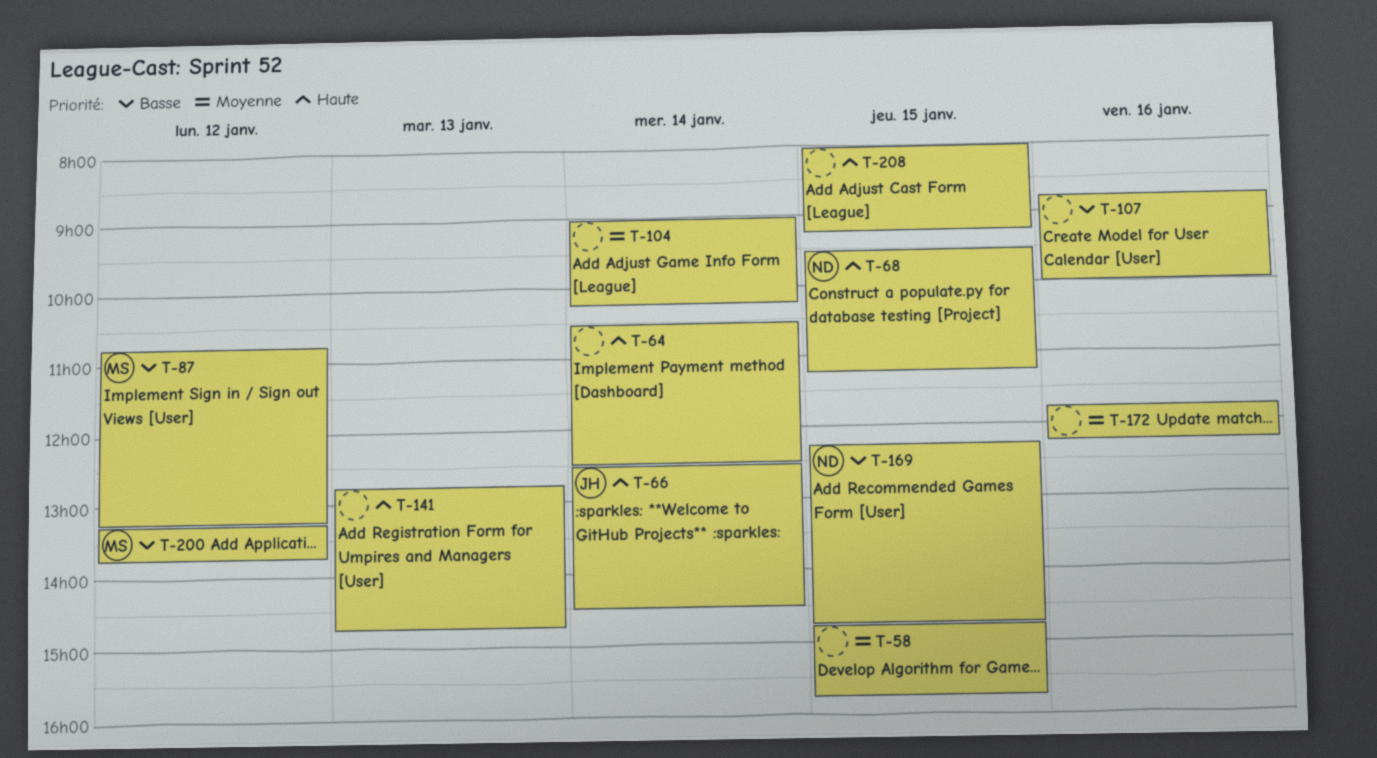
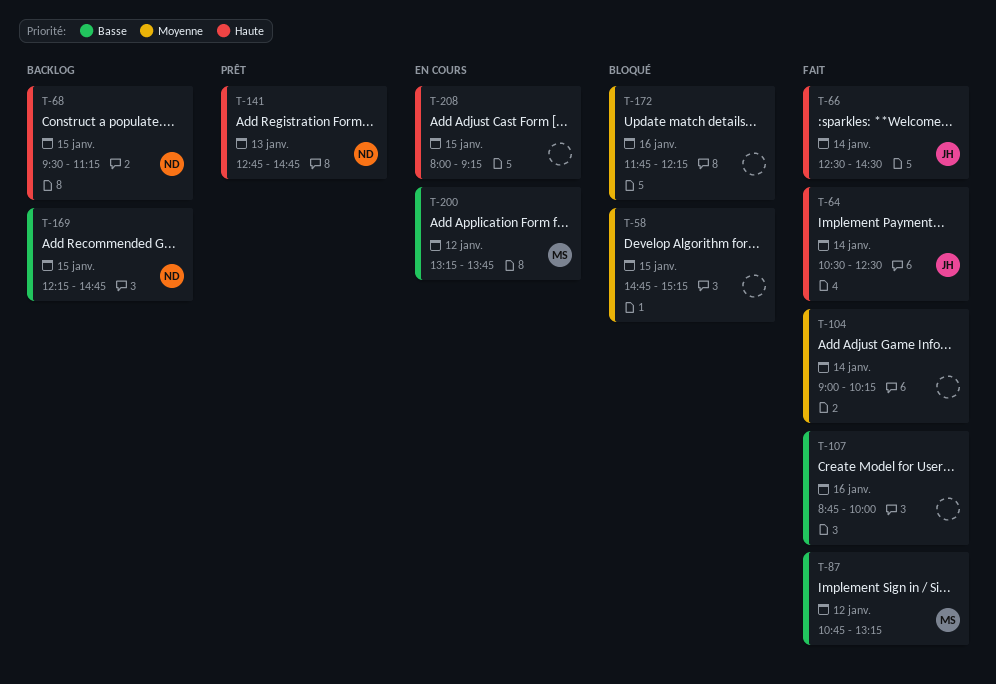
T-58, ends: 15:45 -> 15:15
T-64, owner: none -> JH
T-141, owner: none -> ND

